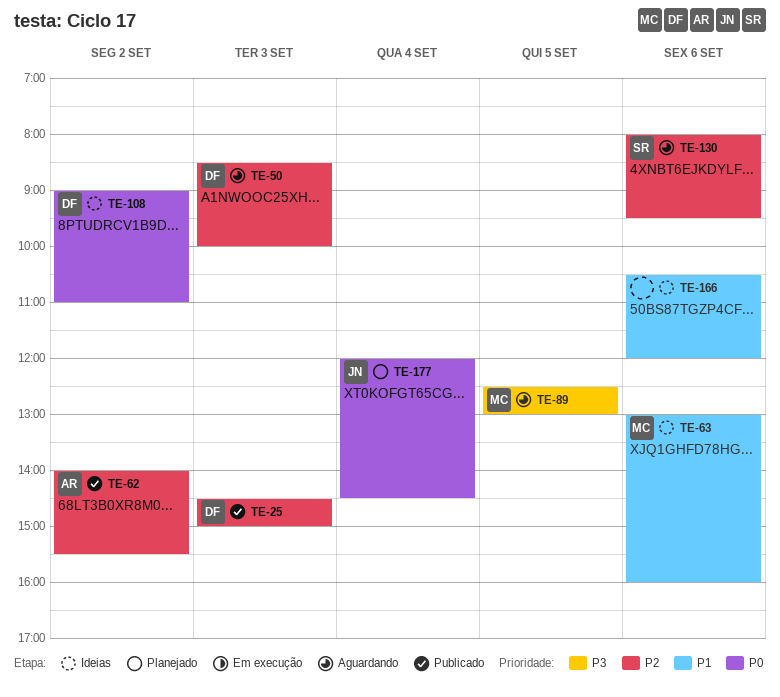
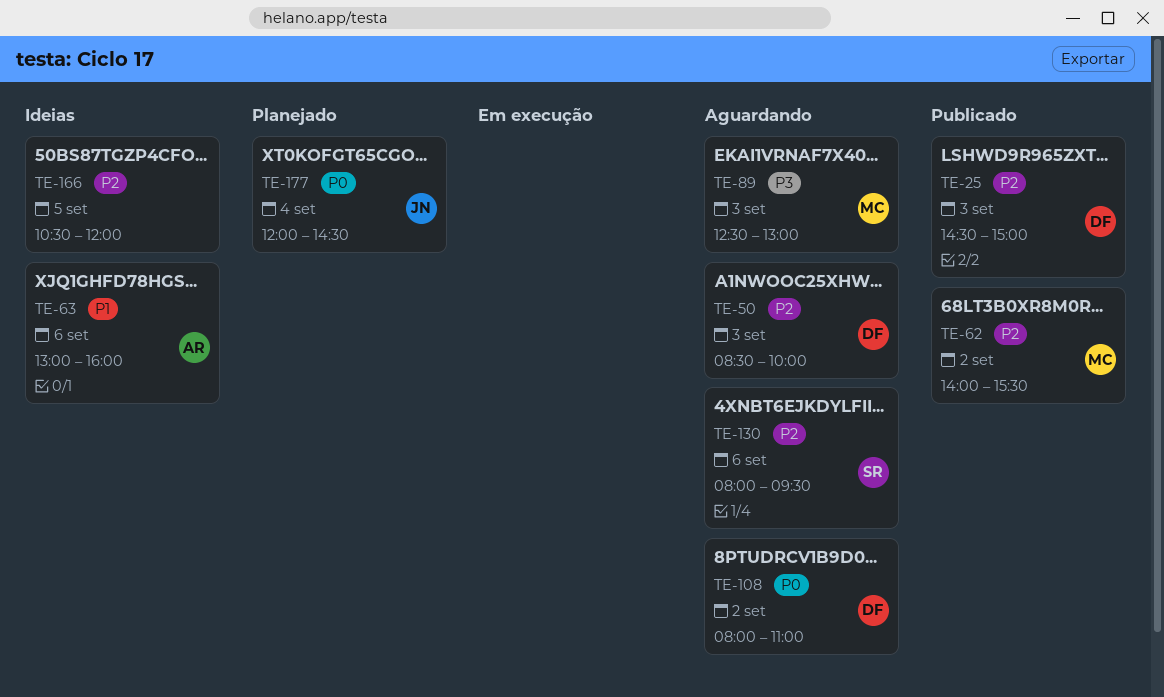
TE-62, owner: AR -> MC
TE-63, owner: MC -> AR
TE-89, day: Sep 5 -> Sep 3
TE-108, status: Ideias -> Aguardando
TE-108, begins: 09:00 -> 08:00
TE-166, priority: P1 -> P2
TE-166, day: Sep 6 -> Sep 5

